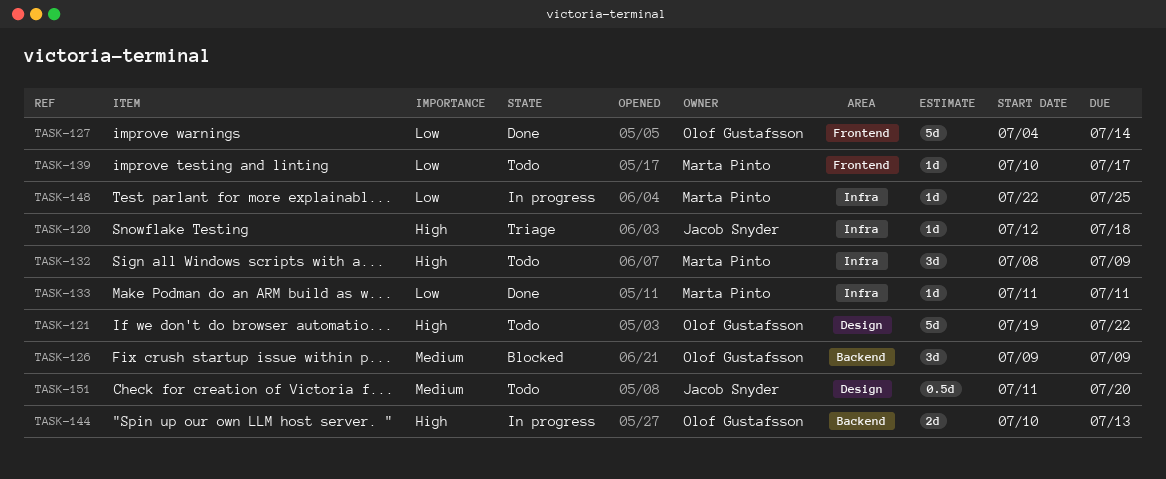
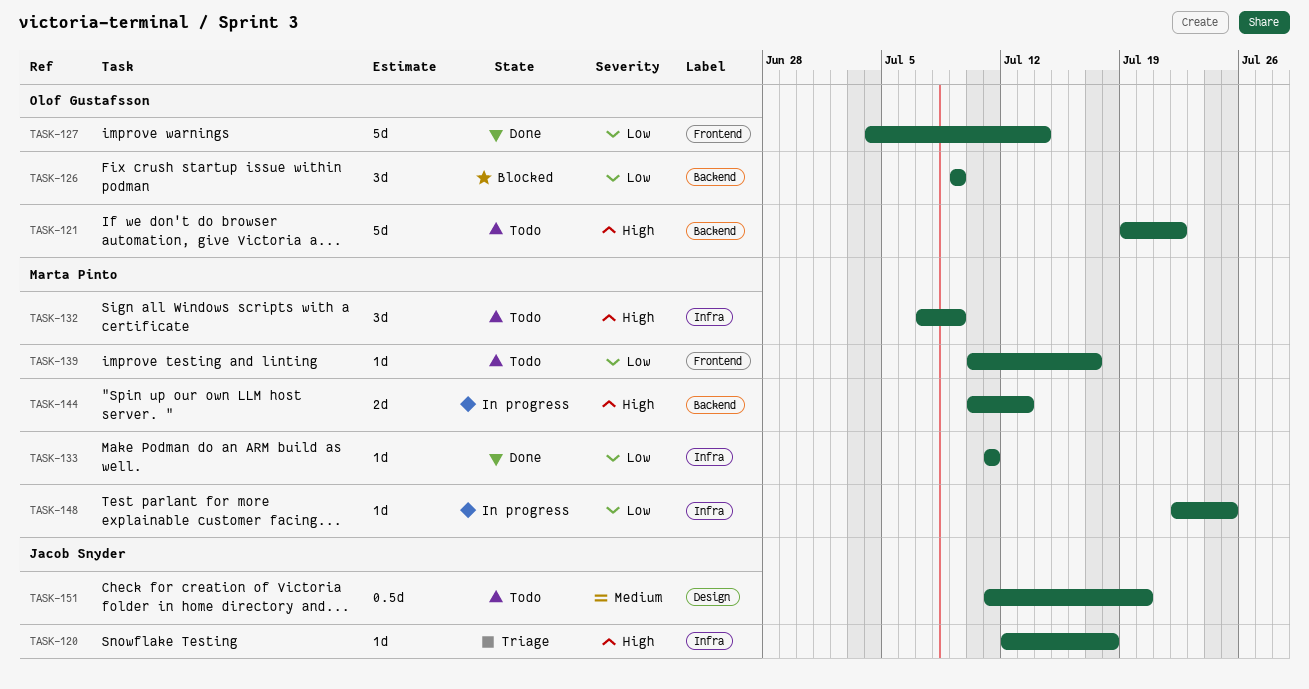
TASK-121, label: Design -> Backend
TASK-126, priority: Medium -> Low
TASK-132, start: Jul 8 -> Jul 7
TASK-144, owner: Olof Gustafsson -> Marta Pinto

